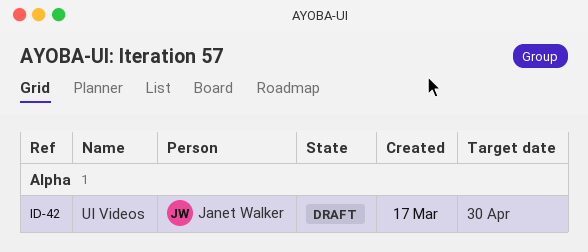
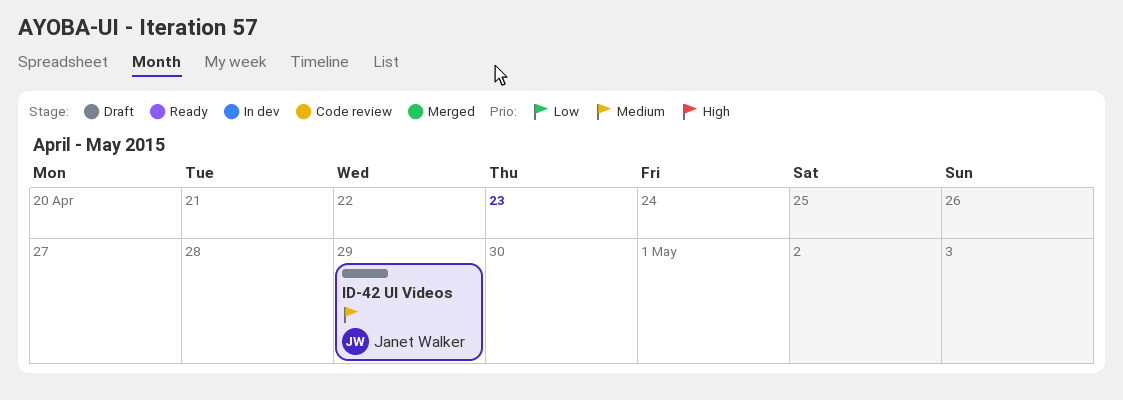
ID-42, due: Apr 30 -> Apr 29

